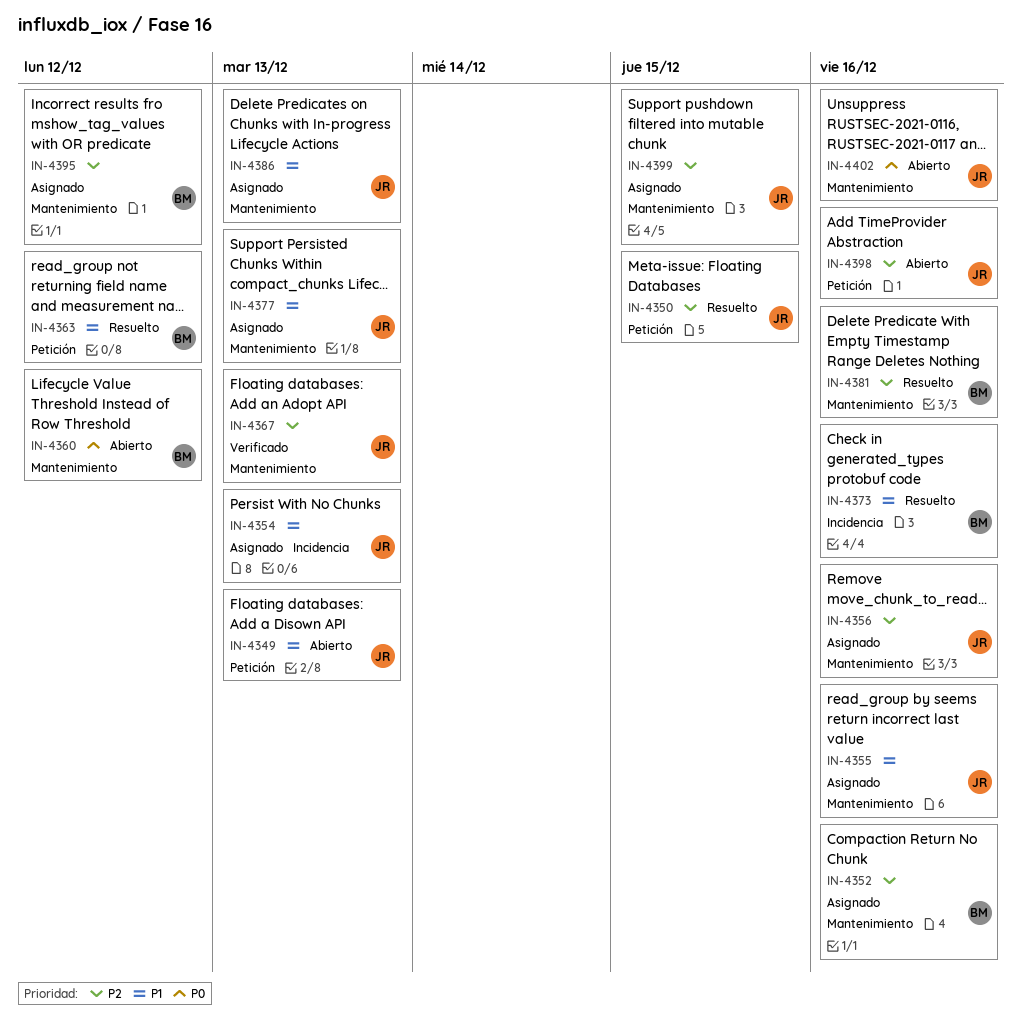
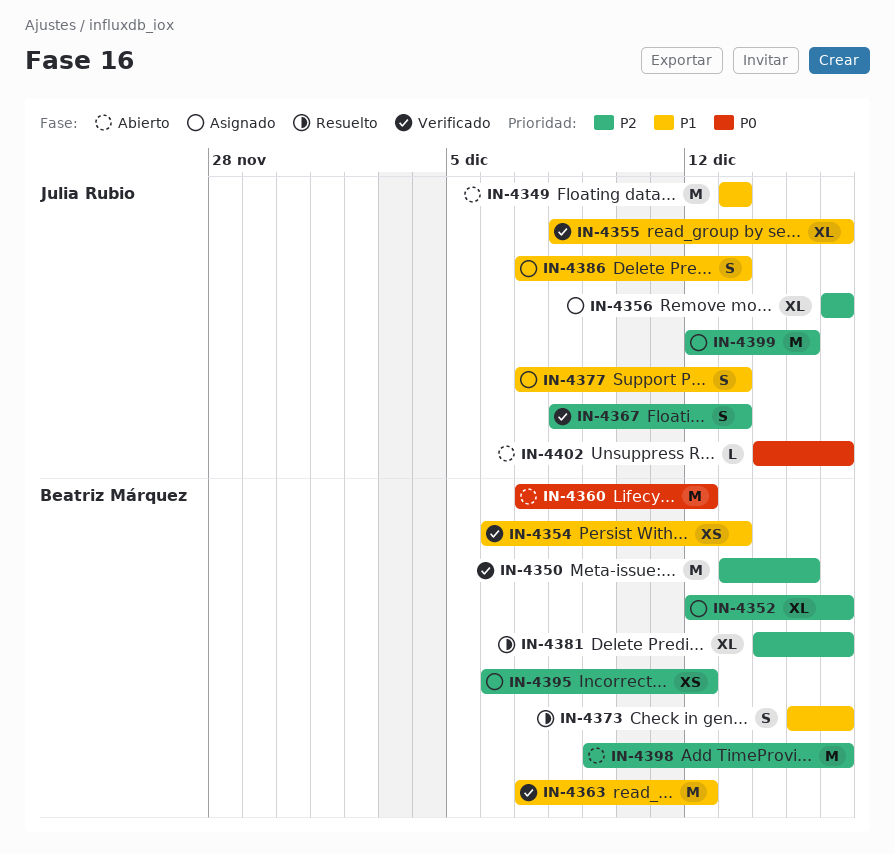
IN-4350, status: Resuelto -> Verificado
IN-4350, owner: Julia Rubio -> Beatriz Márquez
IN-4354, status: Asignado -> Verificado
IN-4354, owner: Julia Rubio -> Beatriz Márquez
IN-4355, status: Asignado -> Verificado
IN-4363, status: Resuelto -> Verificado
IN-4398, owner: Julia Rubio -> Beatriz Márquez

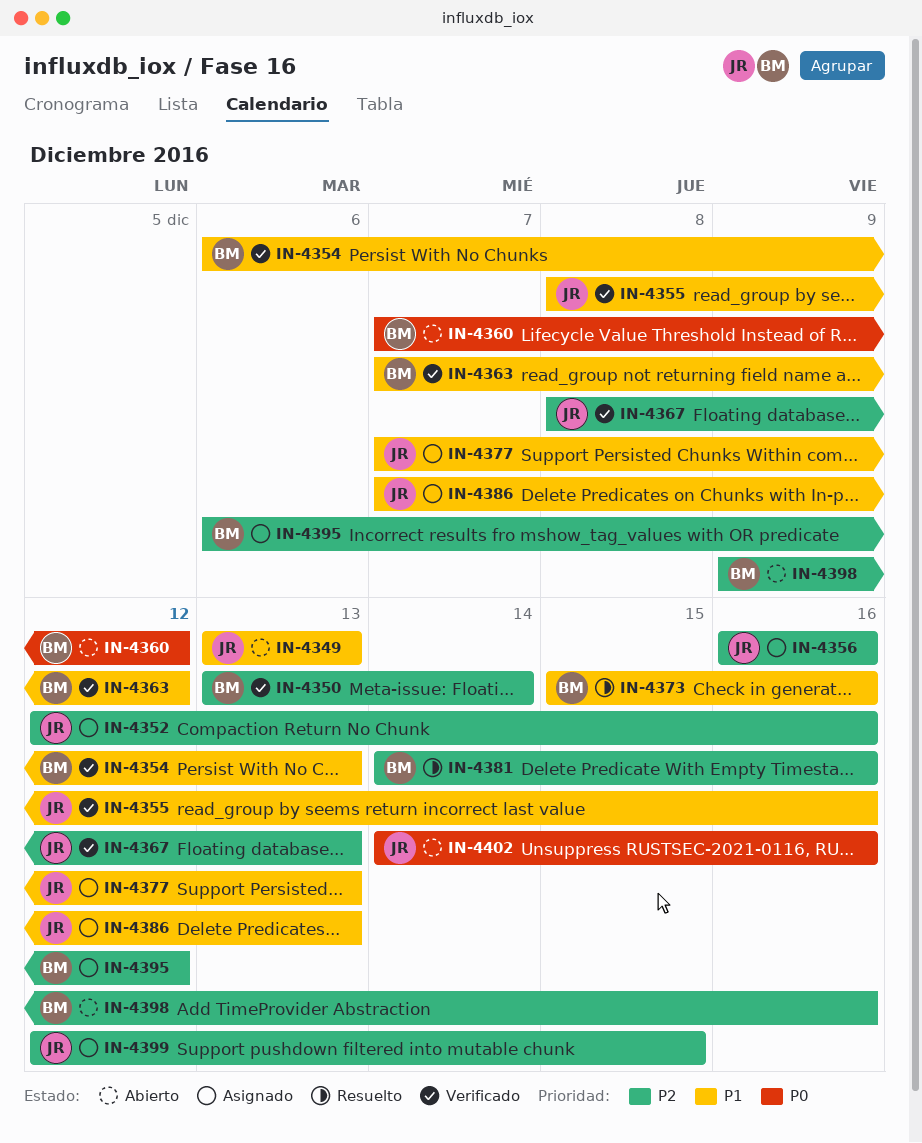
IN-4350, due: Dec 15 -> Dec 14
IN-4352, owner: Beatriz Márquez -> Julia Rubio

